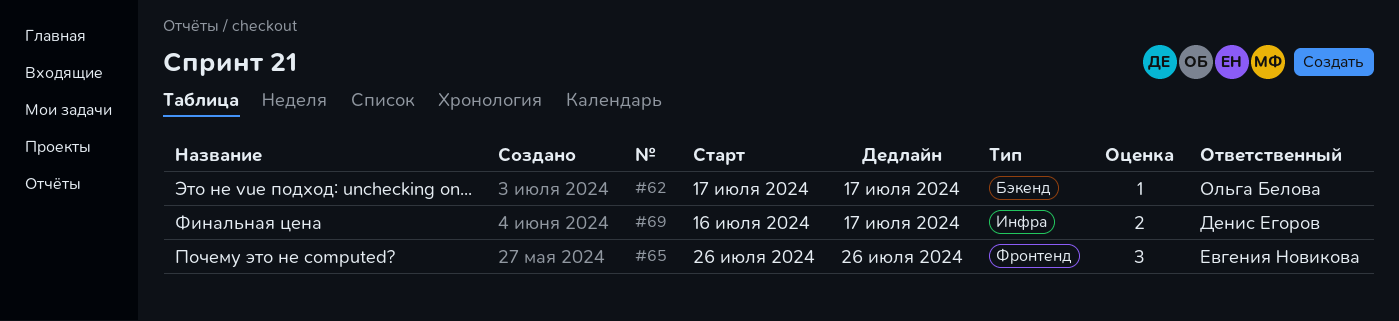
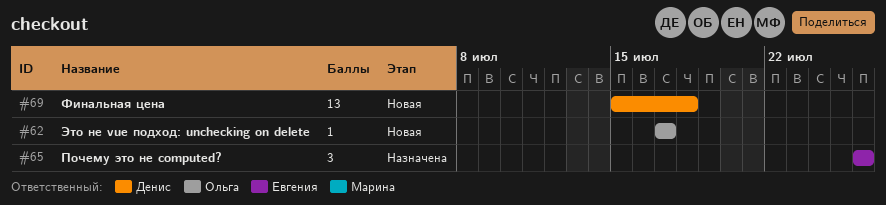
#69, estimate: 2 -> 13
#69, start: Jul 16 -> Jul 15
#69, due: Jul 17 -> Jul 18

